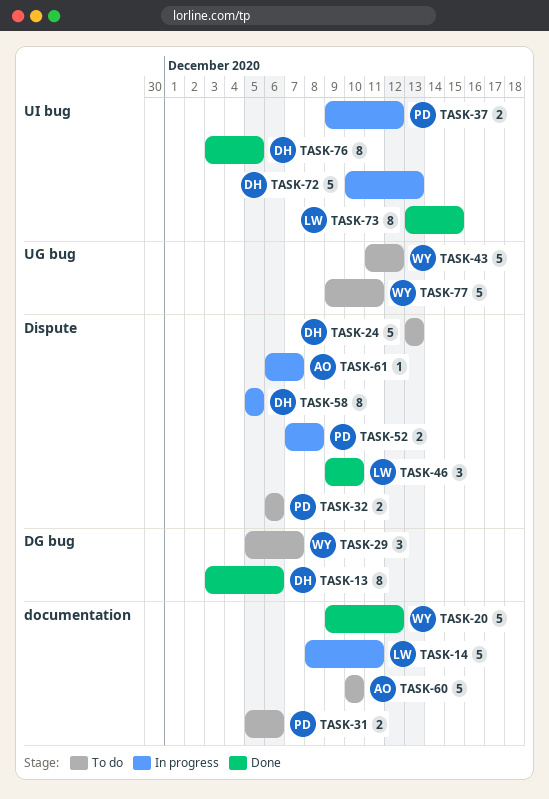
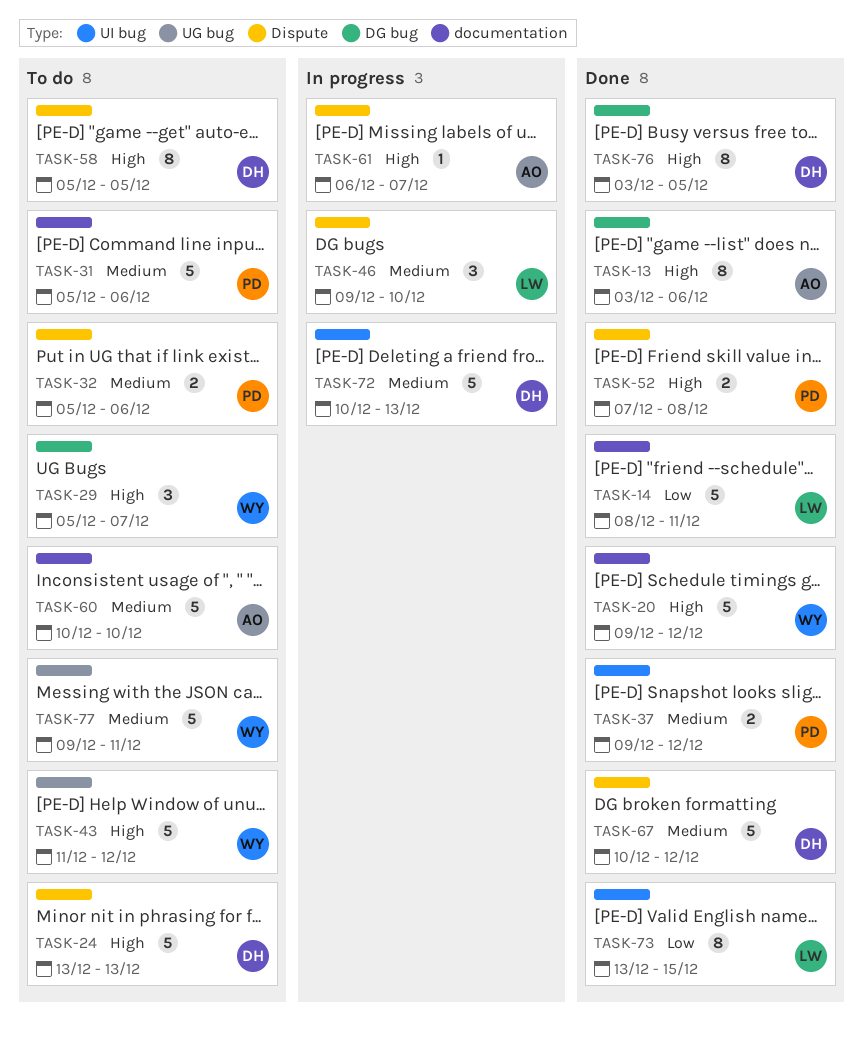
TASK-13, owner: DH -> AO
TASK-14, status: In progress -> Done
TASK-31, estimate: 2 -> 5
TASK-32, start: Dec 6 -> Dec 5
TASK-37, status: In progress -> Done
TASK-46, status: Done -> In progress
TASK-52, status: In progress -> Done
TASK-58, status: In progress -> To do
TASK-67: none -> present
TASK-76, label: UI bug -> DG bug

